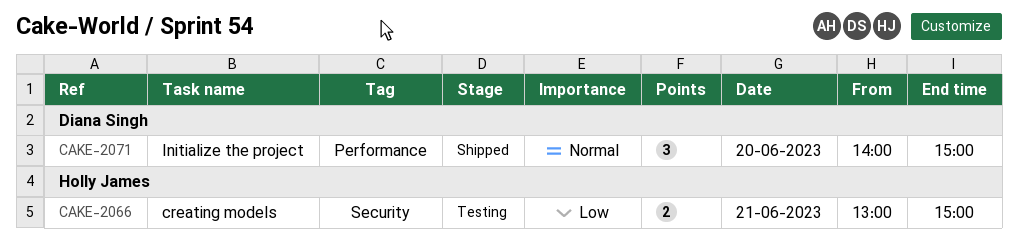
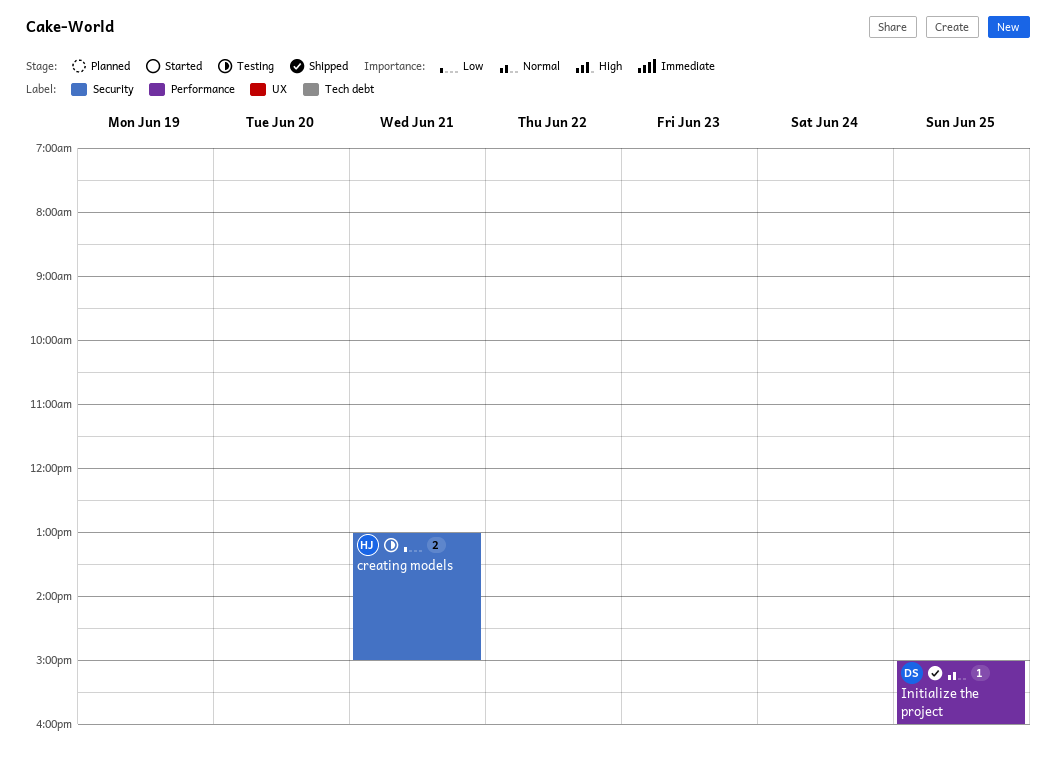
Initialize the project, estimate: 3 -> 1
Initialize the project, day: Jun 20 -> Jun 25
Initialize the project, begins: 14:00 -> 15:00
Initialize the project, ends: 15:00 -> 16:00

